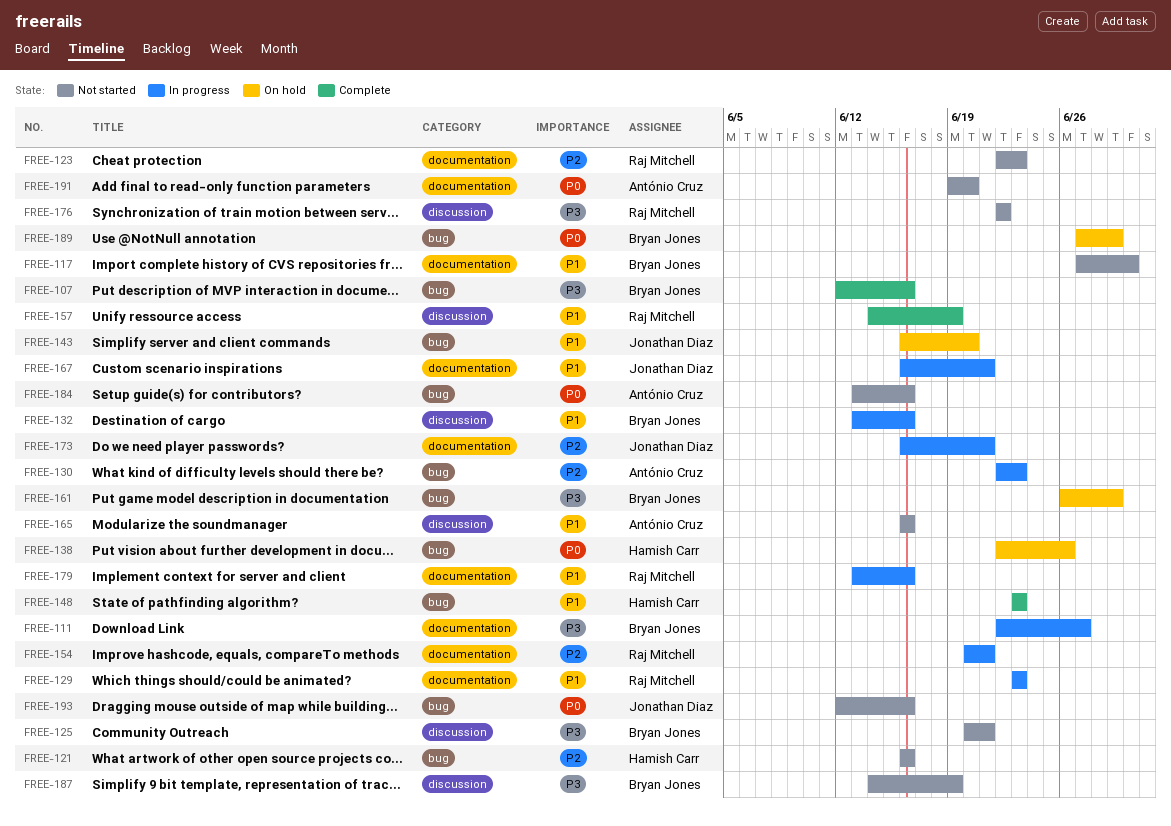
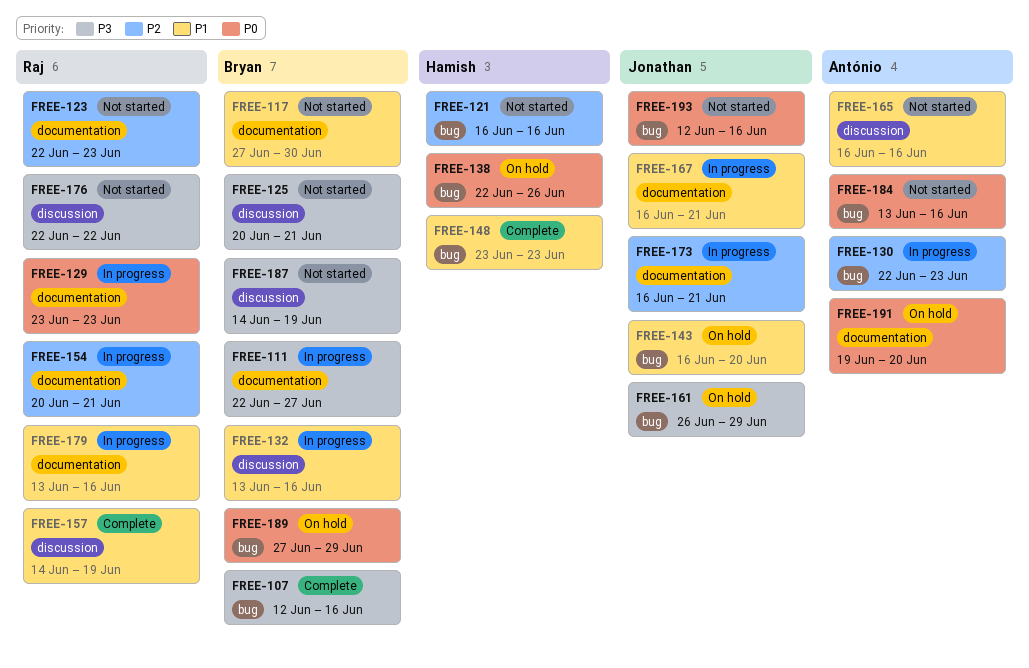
FREE-129, priority: P1 -> P0
FREE-161, owner: Bryan Jones -> Jonathan Diaz
FREE-191, status: Not started -> On hold

